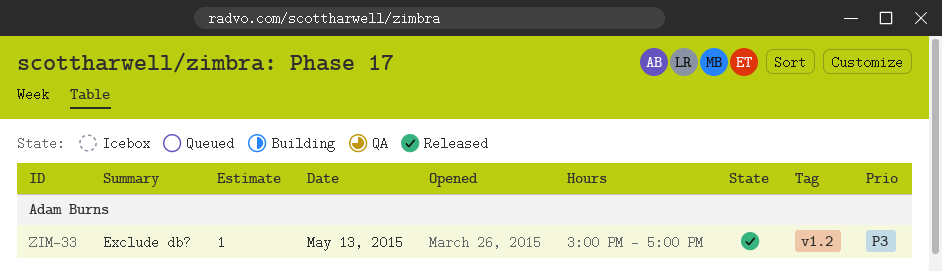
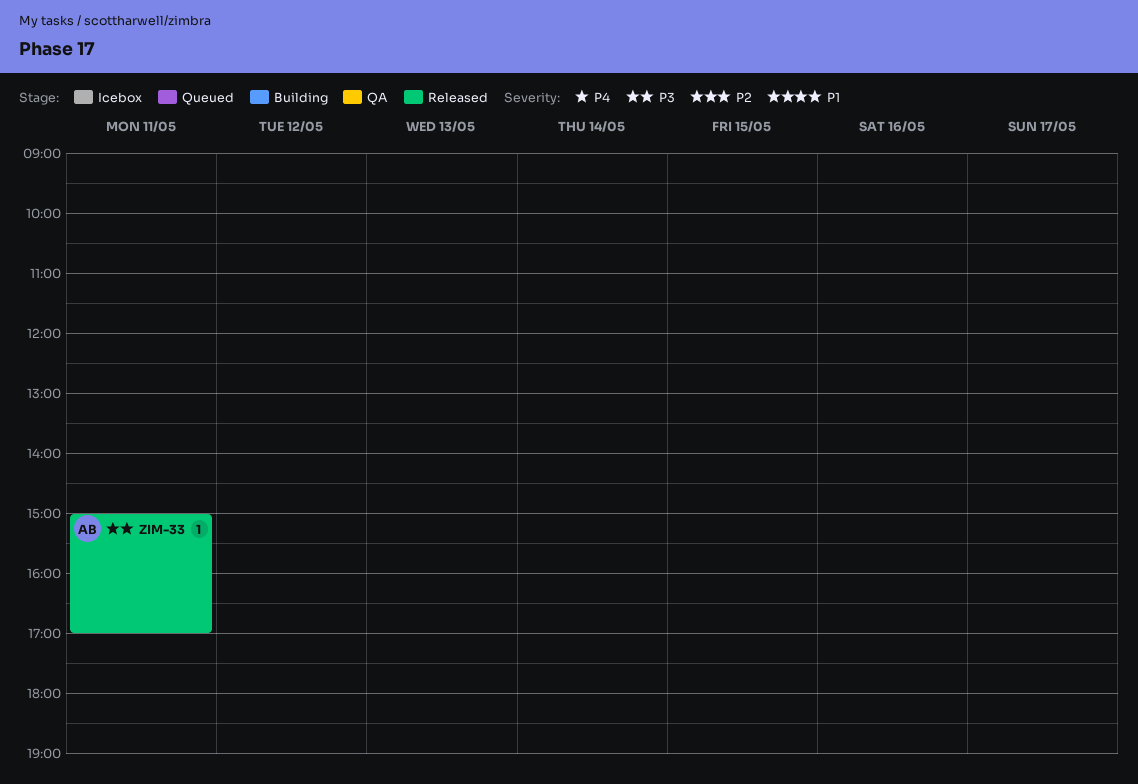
ZIM-33, day: May 13 -> May 11

